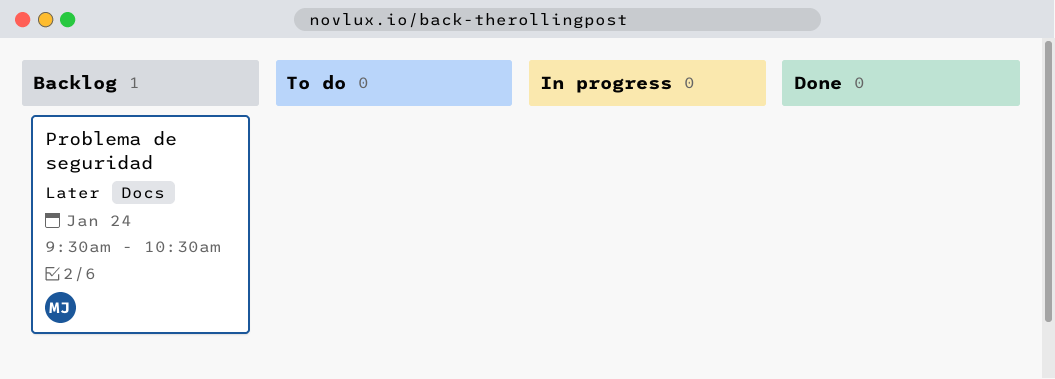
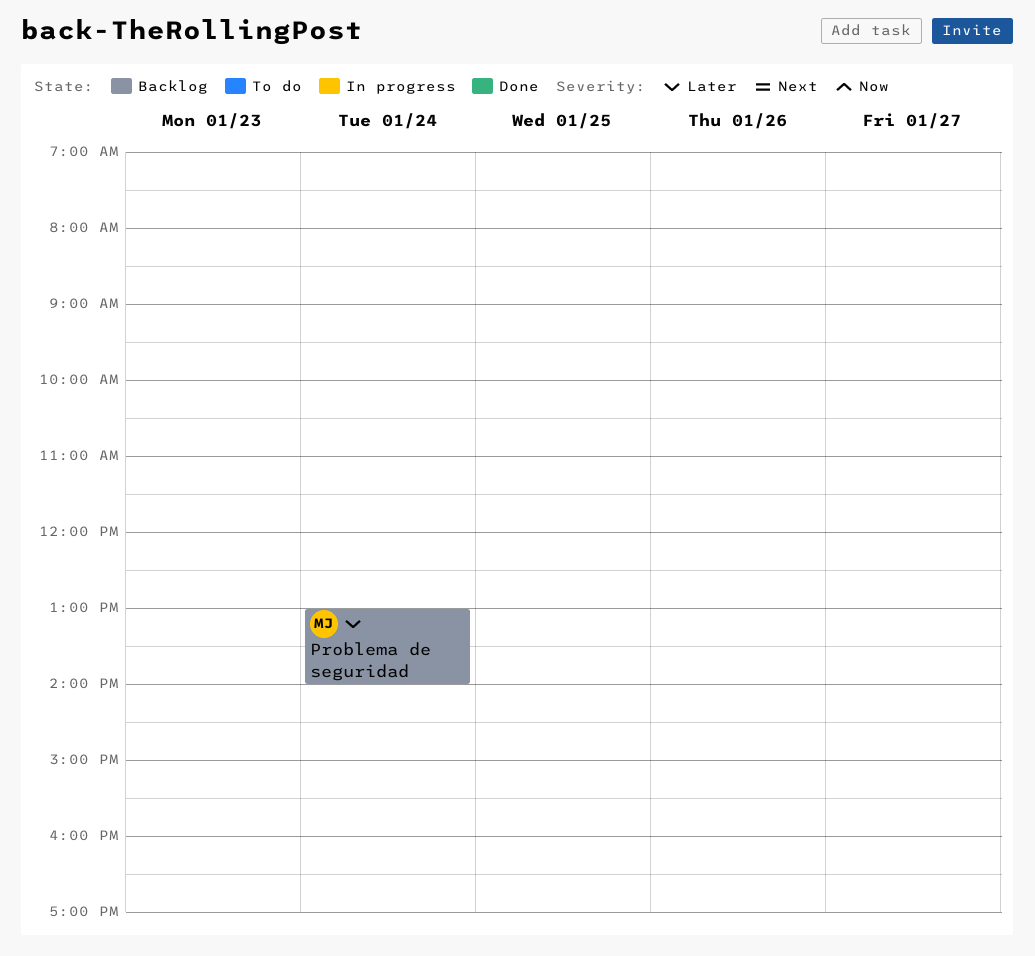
Problema de seguridad, begins: 09:30 -> 13:00
Problema de seguridad, ends: 10:30 -> 14:00

